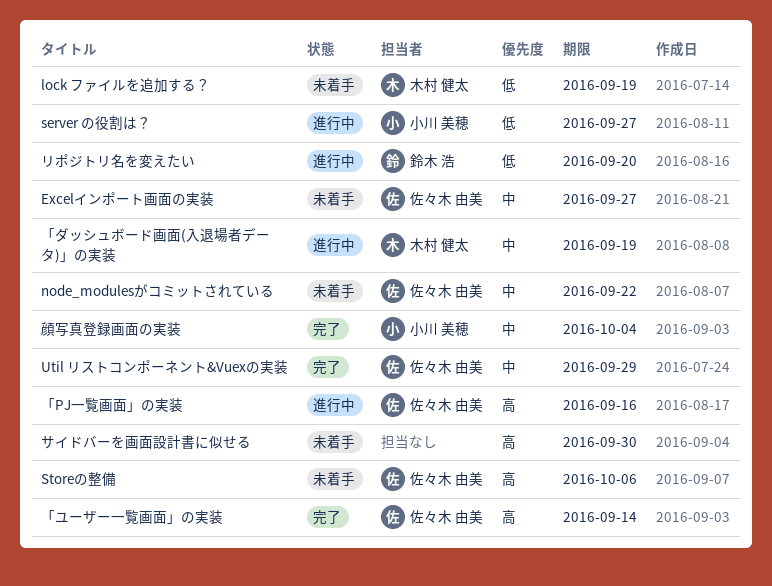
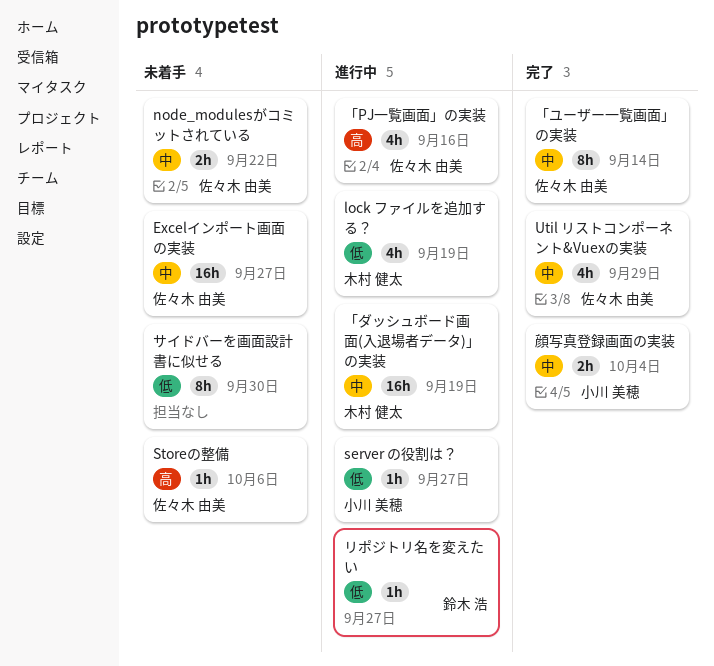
lock ファイルを追加する？, status: 未着手 -> 進行中
「ユーザー一覧画面」の実装, priority: 高 -> 中
サイドバーを画面設計書に似せる, priority: 高 -> 低
リポジトリ名を変えたい, due: Sep 20 -> Sep 27

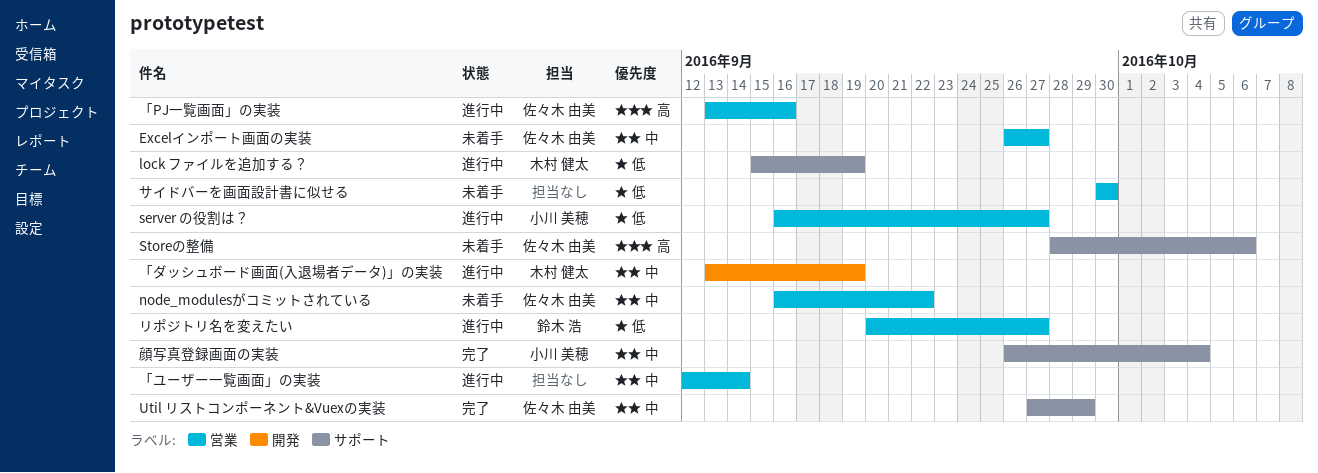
「ユーザー一覧画面」の実装, status: 完了 -> 進行中
「ユーザー一覧画面」の実装, owner: 佐々木 由美 -> none

